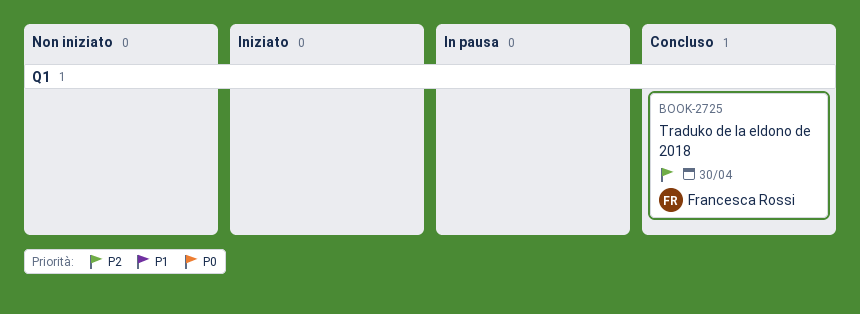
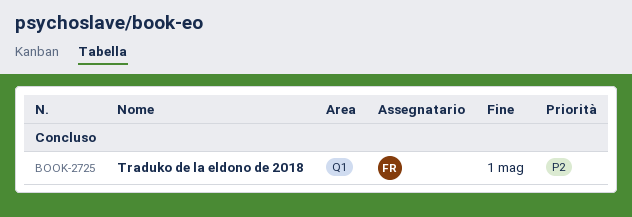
BOOK-2725, due: Apr 30 -> May 1

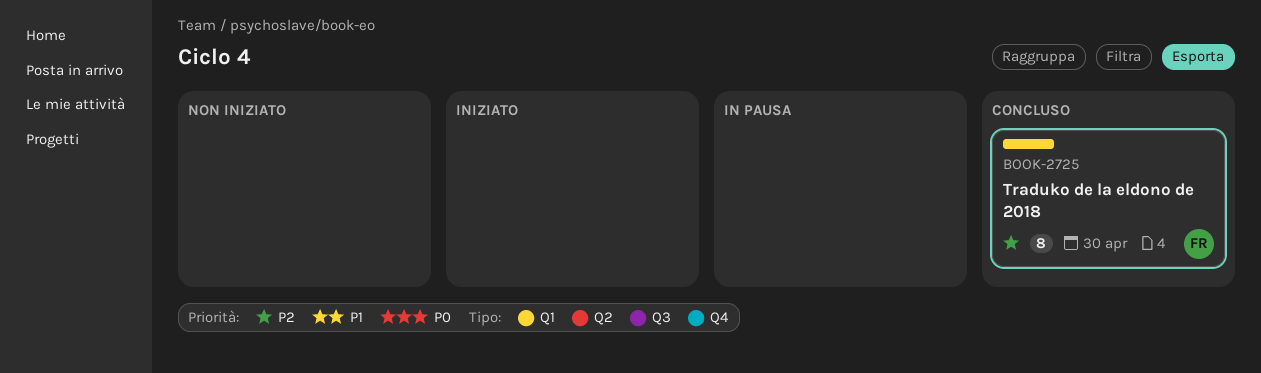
BOOK-2725, due: May 1 -> Apr 30

